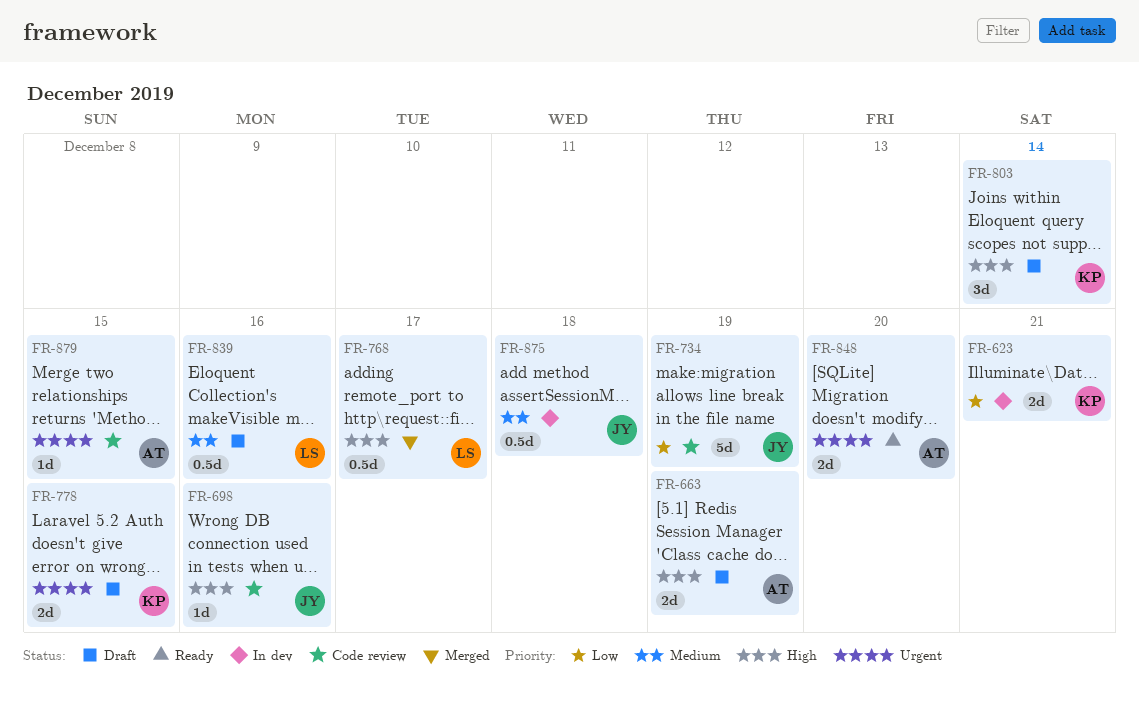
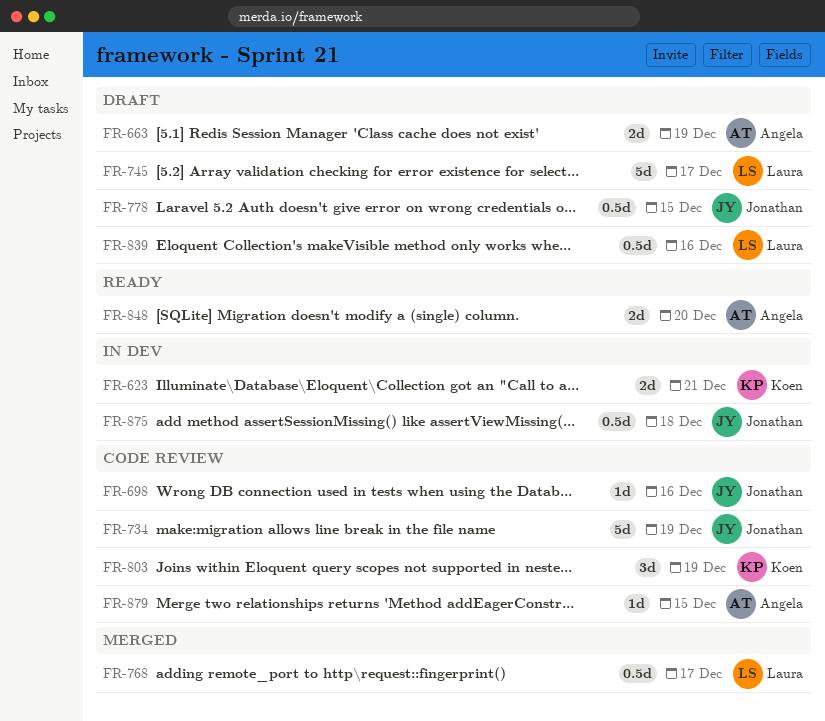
FR-745: none -> present
FR-778, owner: Koen -> Jonathan
FR-778, estimate: 2d -> 0.5d
FR-803, status: Draft -> Code review
FR-803, due: Dec 14 -> Dec 19

